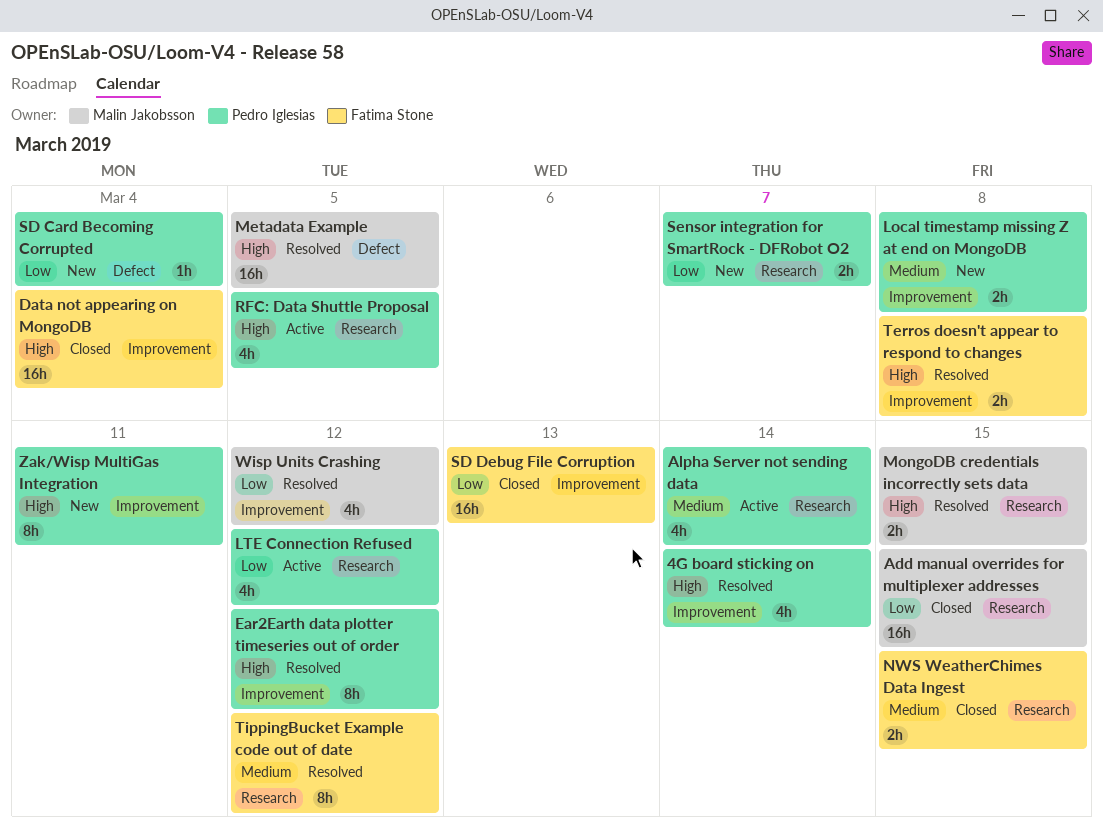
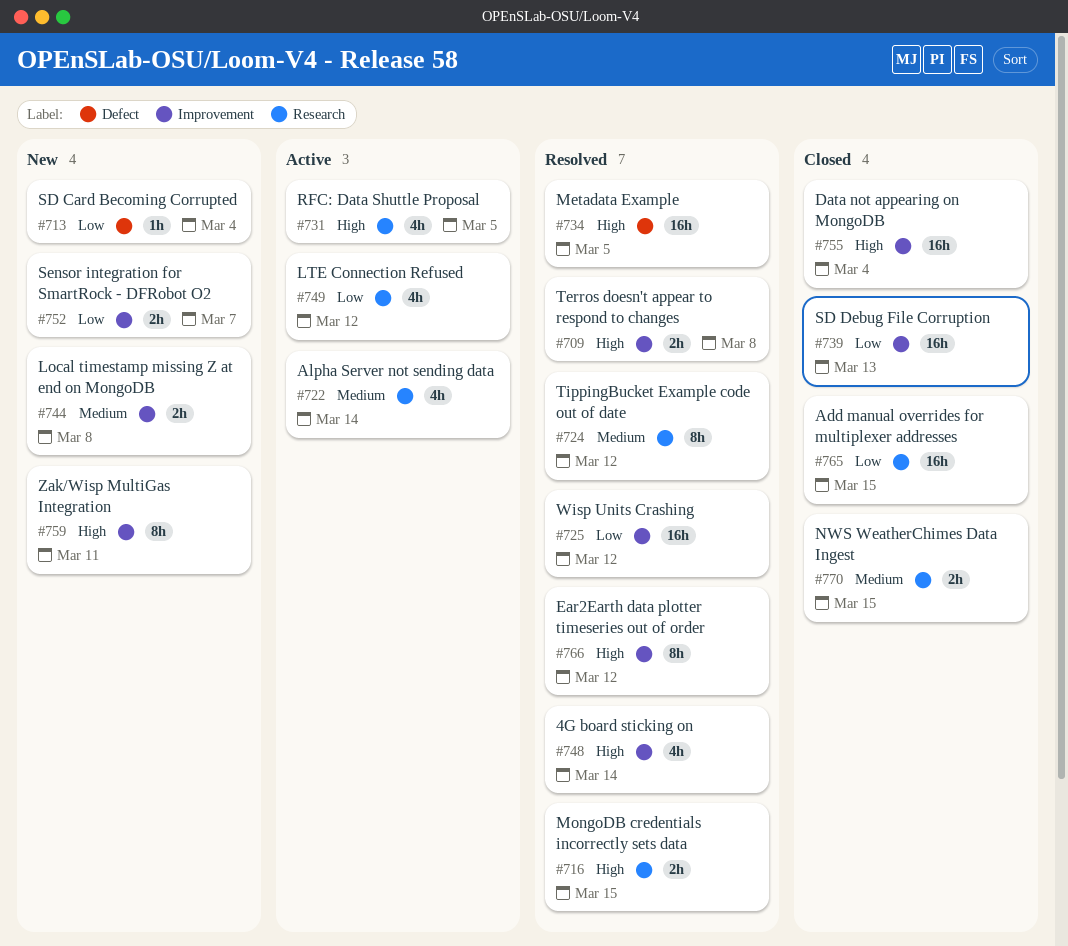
Sensor integration for SmartRock - DFRobot O2, label: Research -> Improvement
Wisp Units Crashing, estimate: 4h -> 16h

